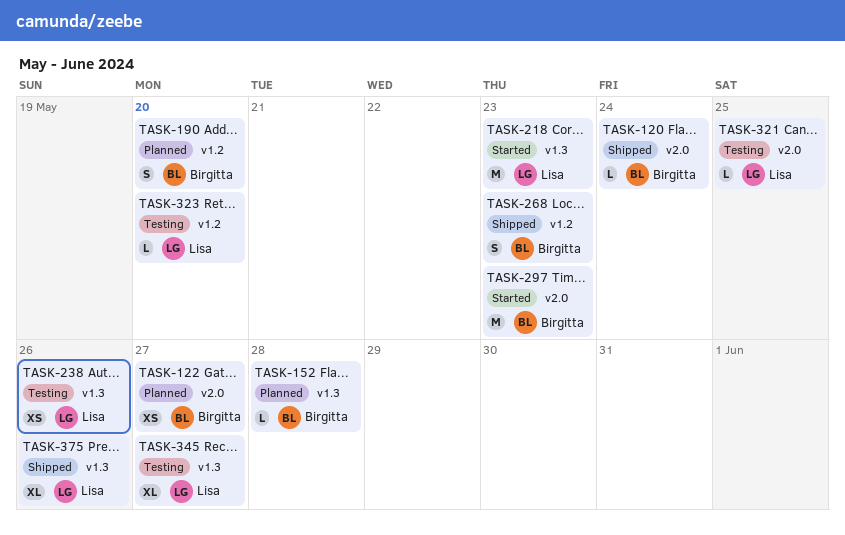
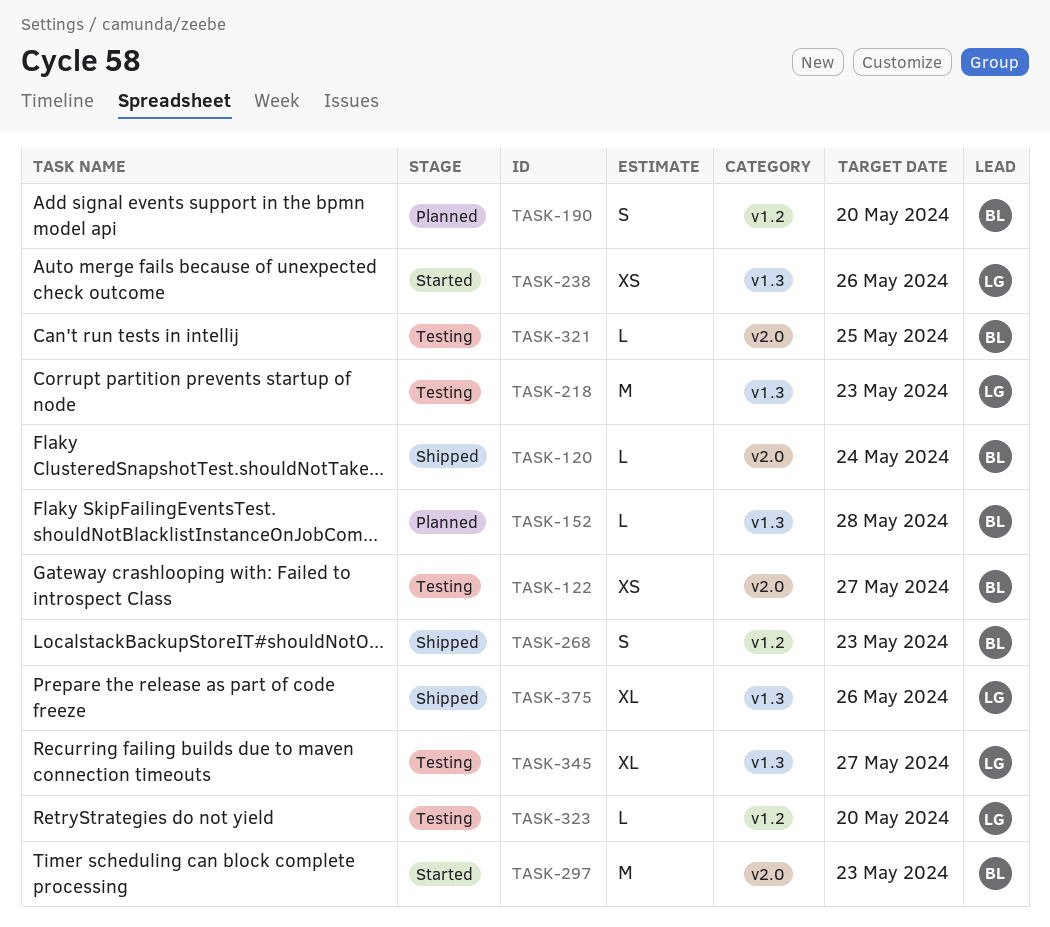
TASK-122, status: Planned -> Testing
TASK-218, status: Started -> Testing
TASK-238, status: Testing -> Started
TASK-321, owner: Lisa -> Birgitta

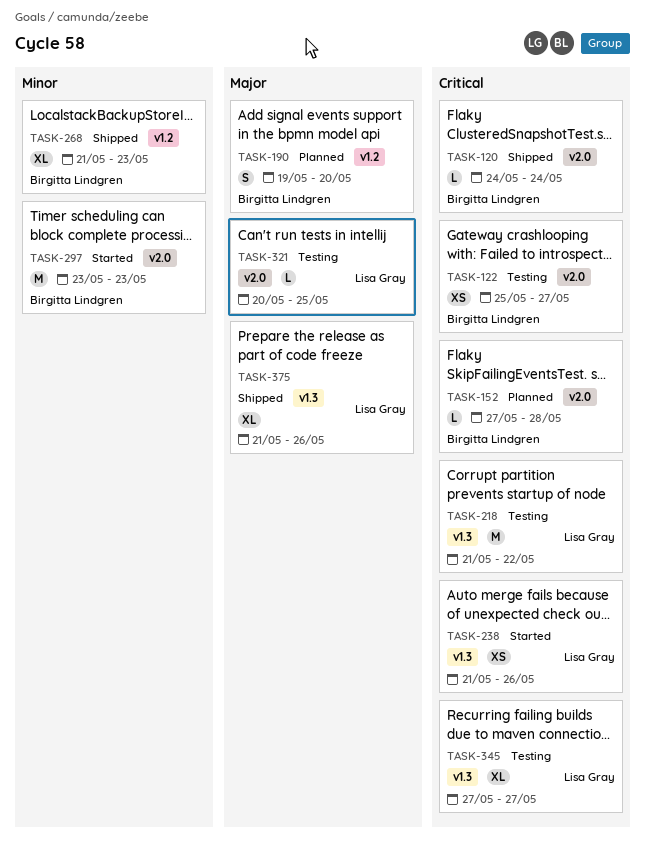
TASK-152, label: v1.3 -> v2.0
TASK-218, due: May 23 -> May 22
TASK-268, estimate: S -> XL
TASK-321, owner: Birgitta Lindgren -> Lisa Gray
TASK-323: present -> none

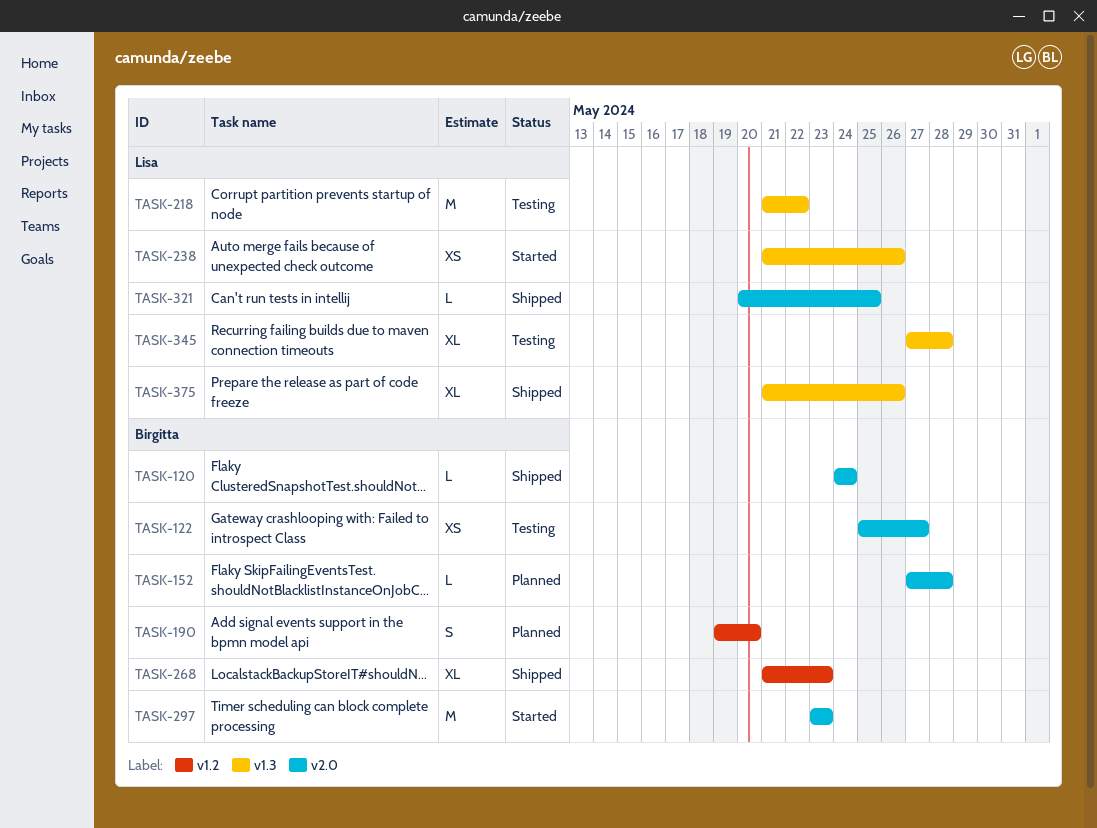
TASK-321, status: Testing -> Shipped
TASK-345, due: May 27 -> May 28

